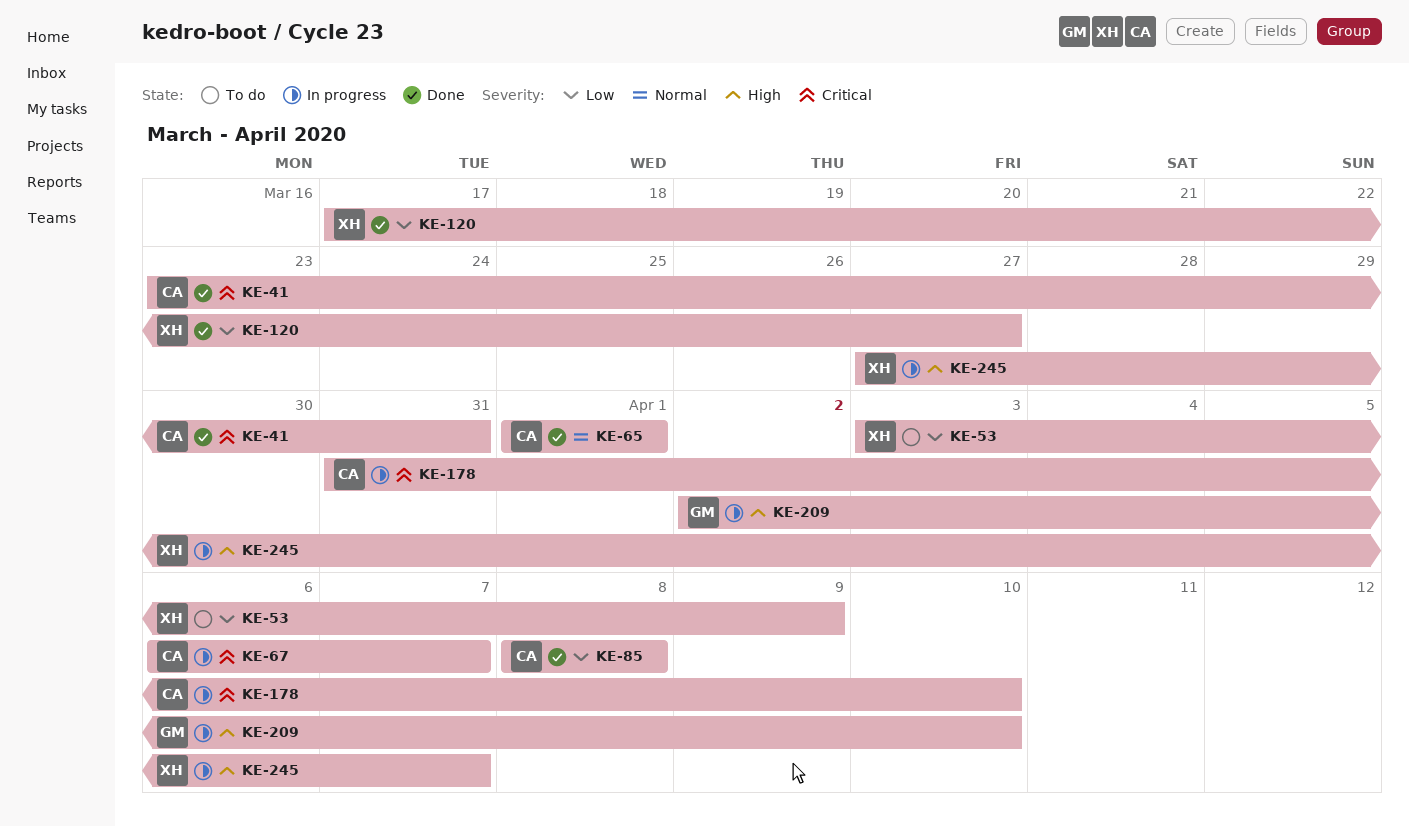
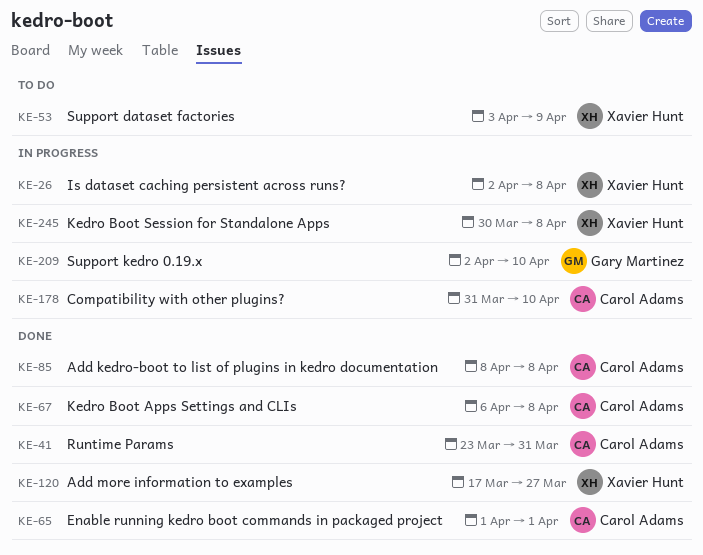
KE-26: none -> present
KE-67, status: In progress -> Done
KE-67, due: Apr 7 -> Apr 8
KE-245, start: Mar 27 -> Mar 30
KE-245, due: Apr 7 -> Apr 8

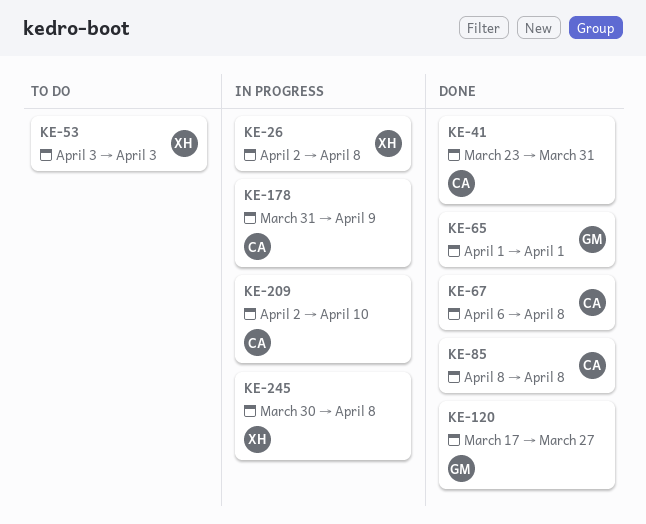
KE-53, due: Apr 9 -> Apr 3
KE-65, owner: Carol Adams -> Gary Martinez
KE-120, owner: Xavier Hunt -> Gary Martinez
KE-178, due: Apr 10 -> Apr 9
KE-209, owner: Gary Martinez -> Carol Adams

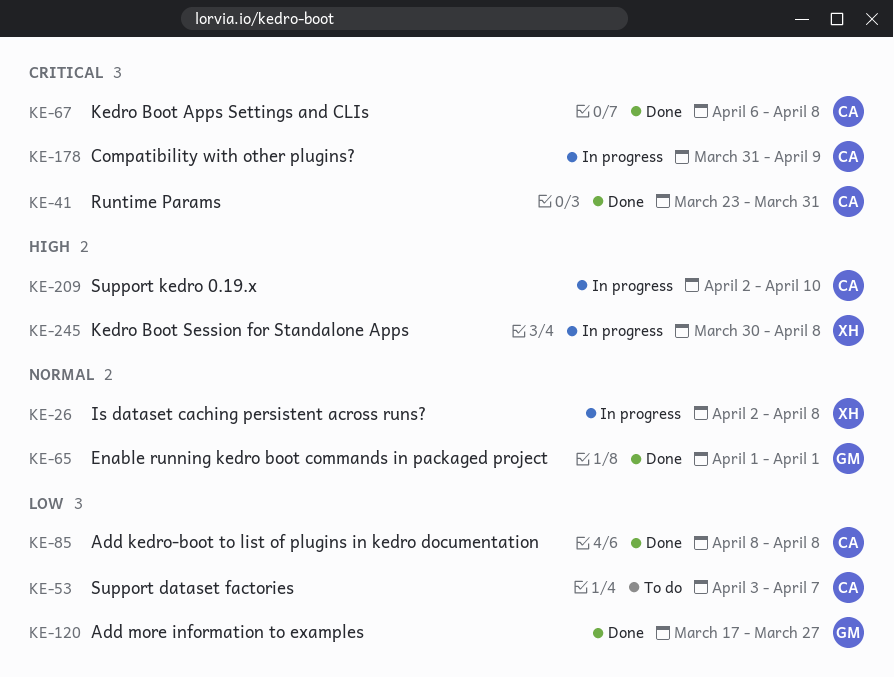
KE-53, owner: XH -> CA
KE-53, due: Apr 3 -> Apr 7

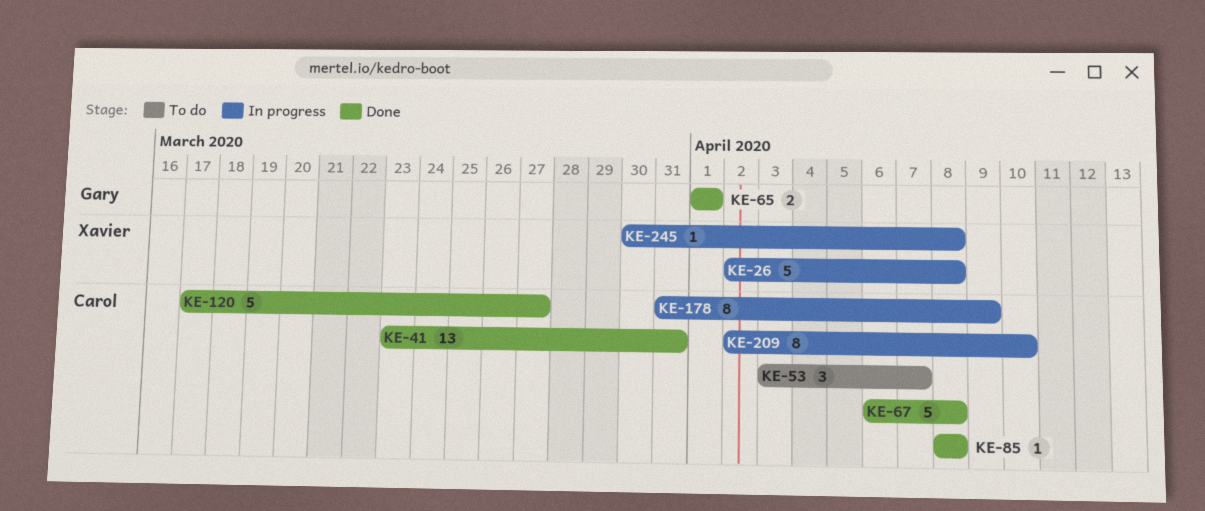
KE-120, owner: Gary -> Carol

